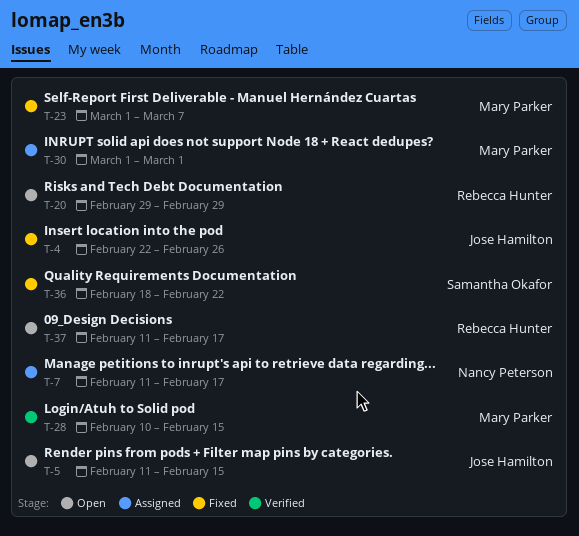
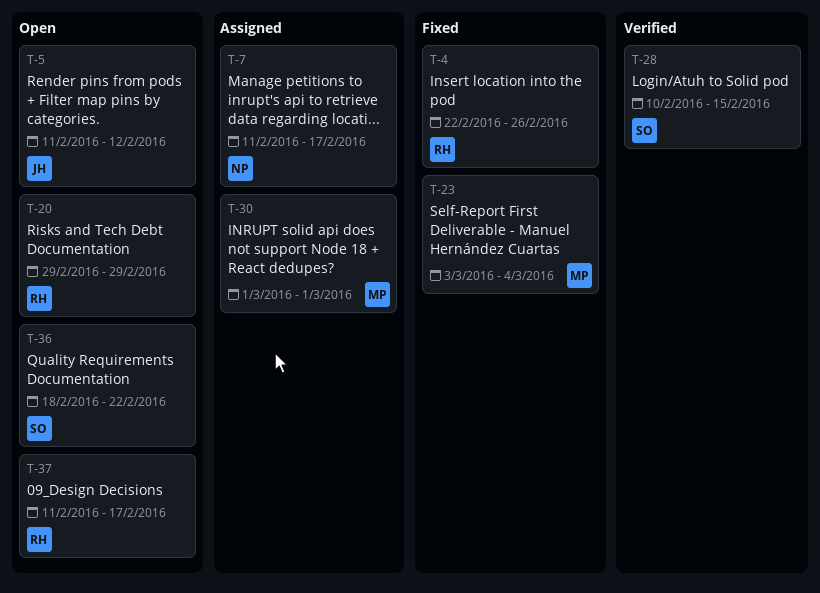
T-4, owner: Jose Hamilton -> Rebecca Hunter
T-5, due: Feb 15 -> Feb 12
T-23, start: Mar 1 -> Mar 3
T-23, due: Mar 7 -> Mar 4
T-28, owner: Mary Parker -> Samantha Okafor
T-36, status: Fixed -> Open

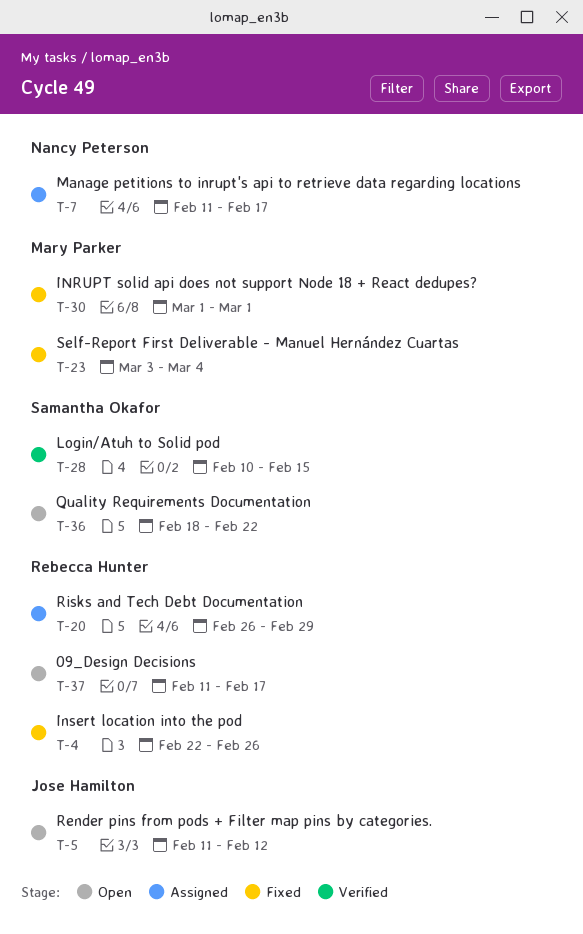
T-20, status: Open -> Assigned
T-20, start: Feb 29 -> Feb 26
T-30, status: Assigned -> Fixed

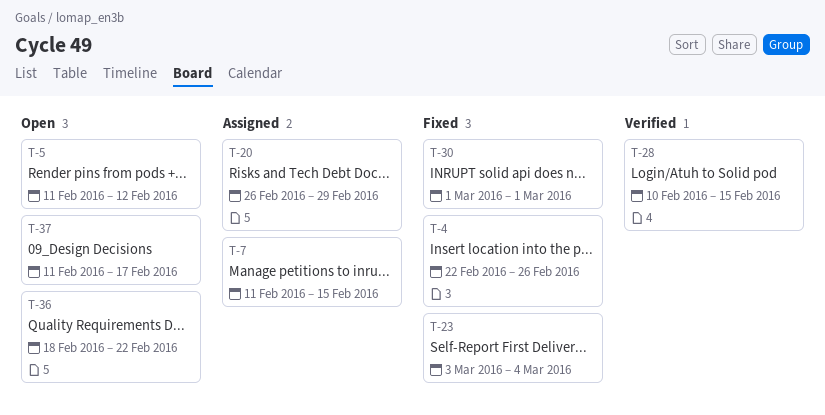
T-7, due: Feb 17 -> Feb 15

